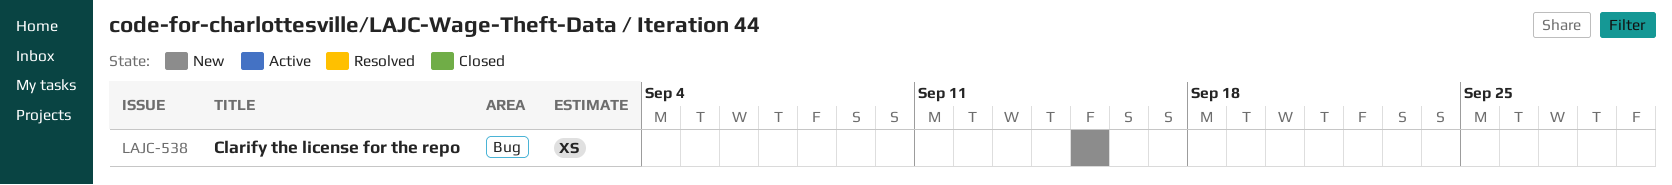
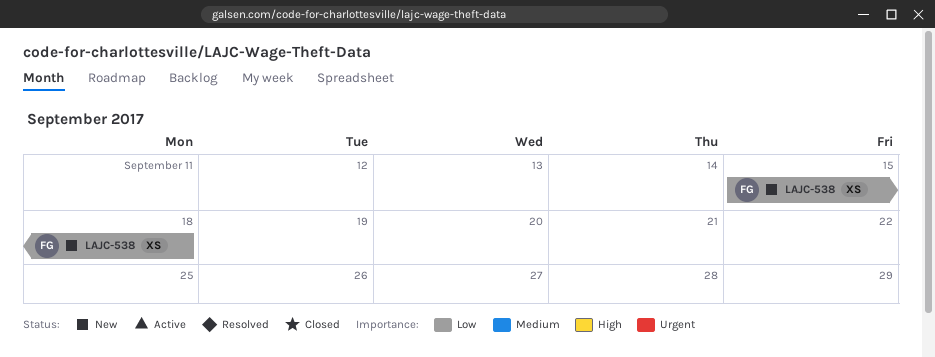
LAJC-538, due: Sep 15 -> Sep 18

